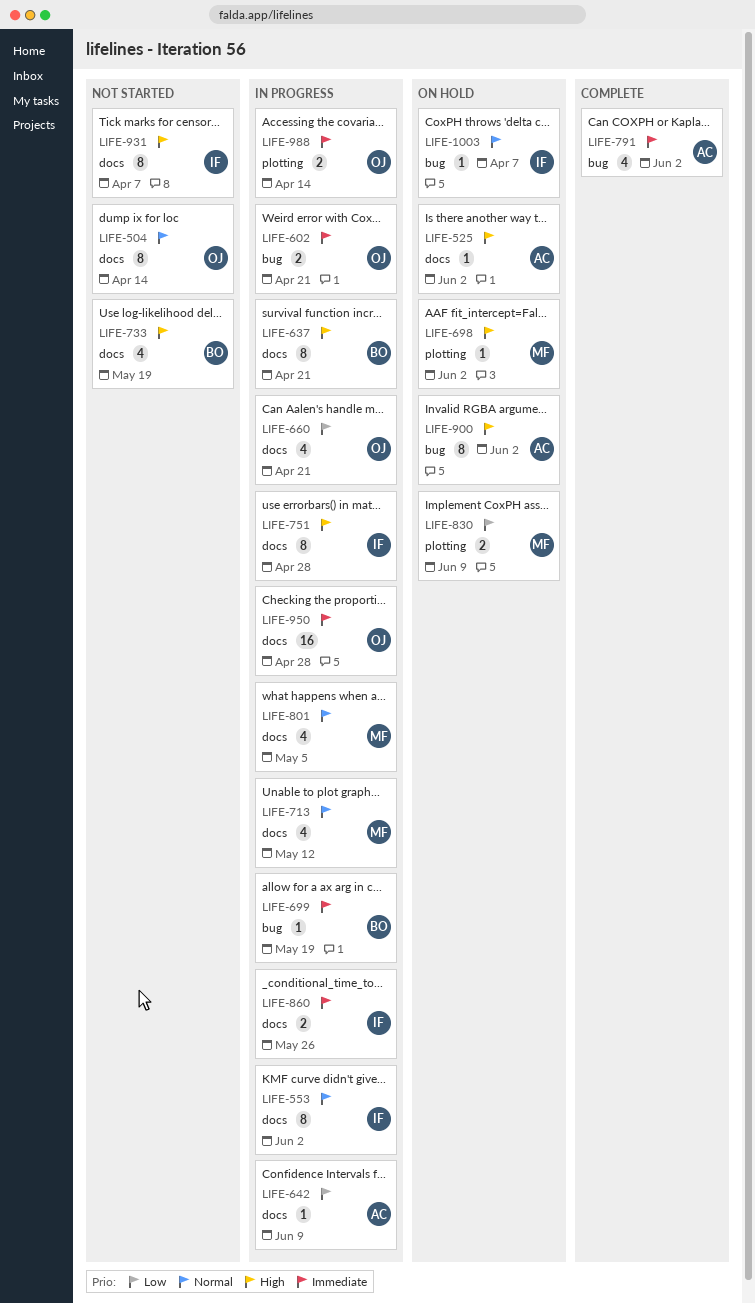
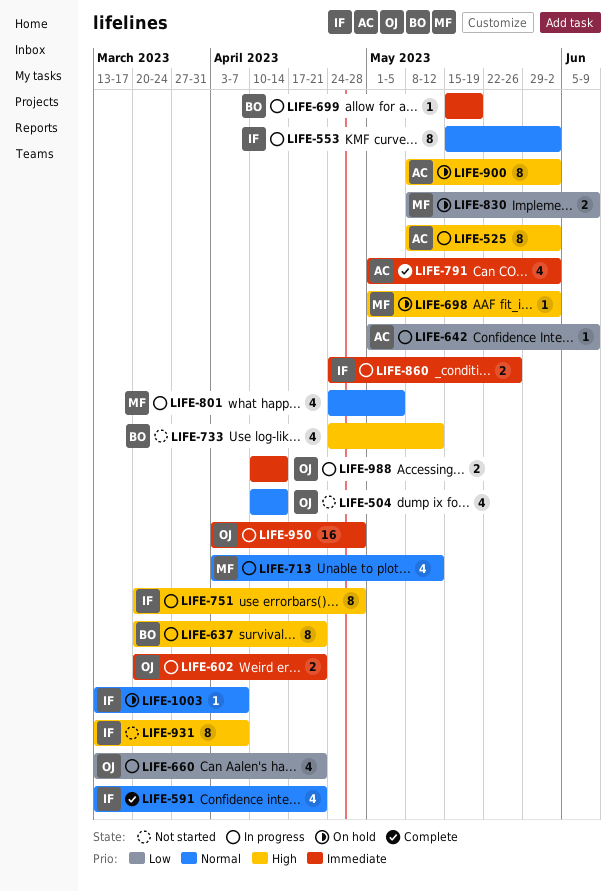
LIFE-504, estimate: 8 -> 4
LIFE-525, status: On hold -> In progress
LIFE-525, estimate: 1 -> 8
LIFE-591: none -> present
LIFE-733, due: May 19 -> May 12

